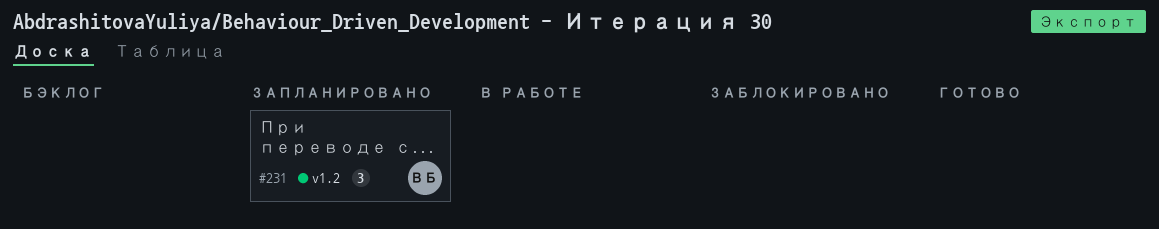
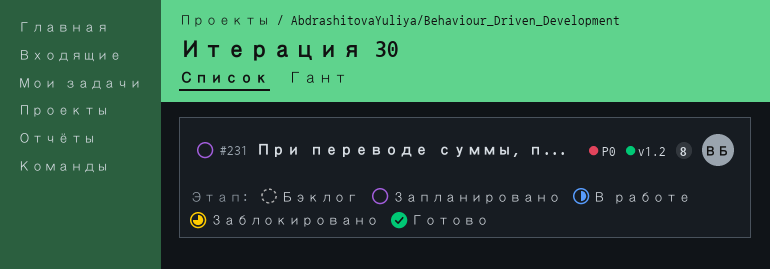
#231, estimate: 3 -> 8

